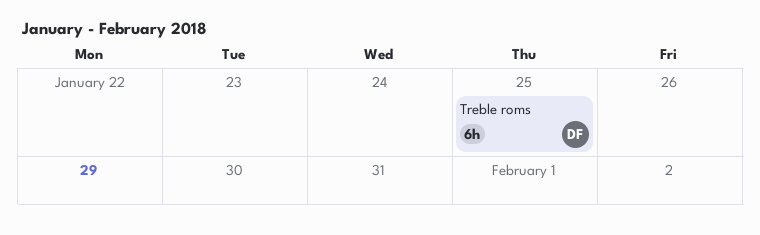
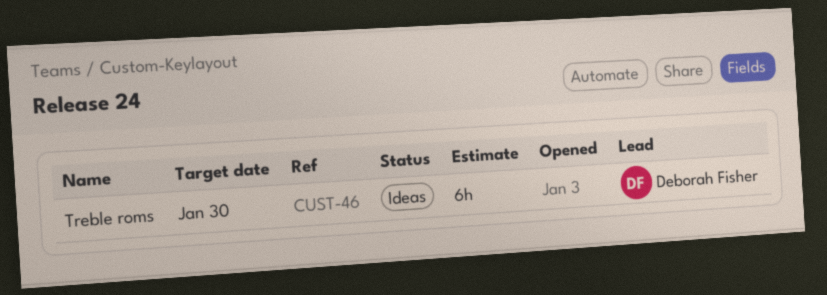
Treble roms, due: Jan 25 -> Jan 30

